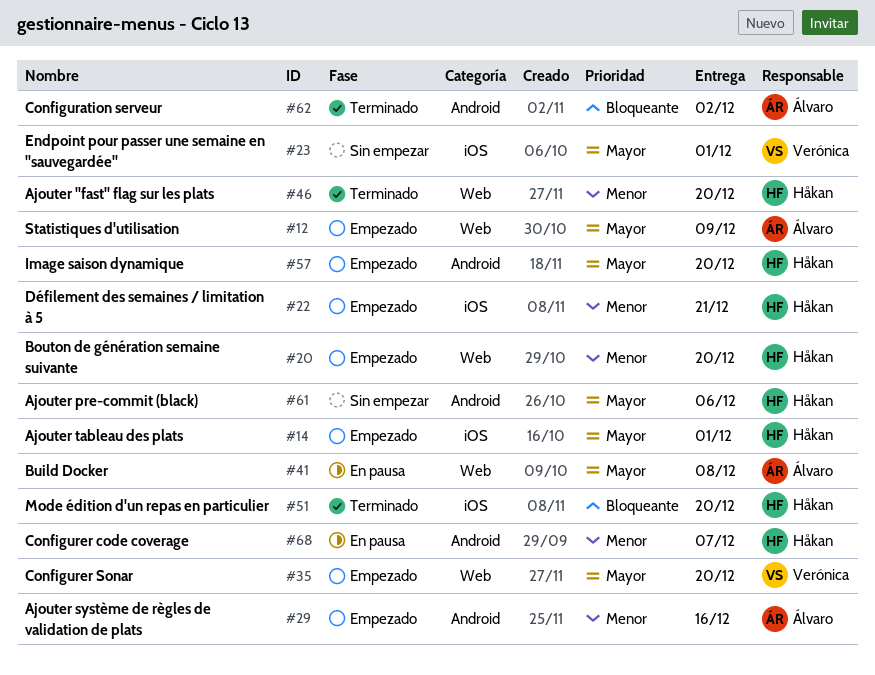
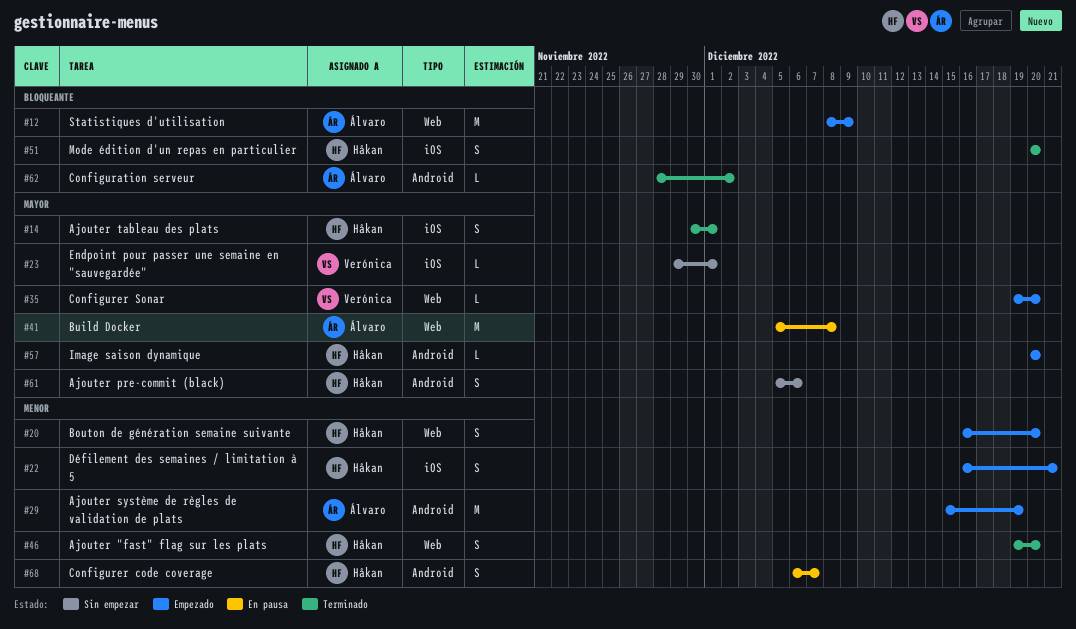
#12, priority: Mayor -> Bloqueante
#14, status: Empezado -> Terminado
#29, due: Dec 16 -> Dec 19

